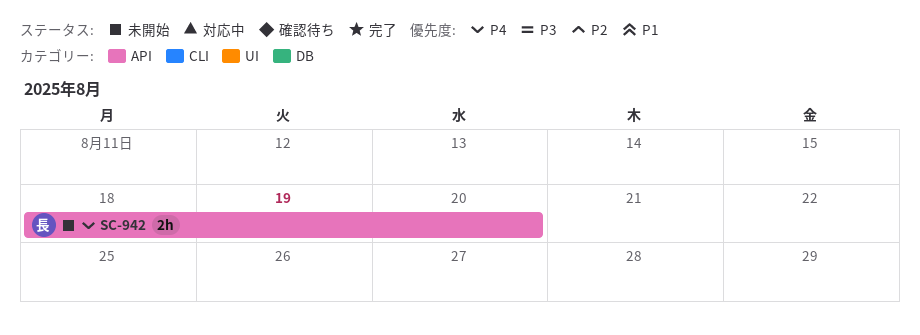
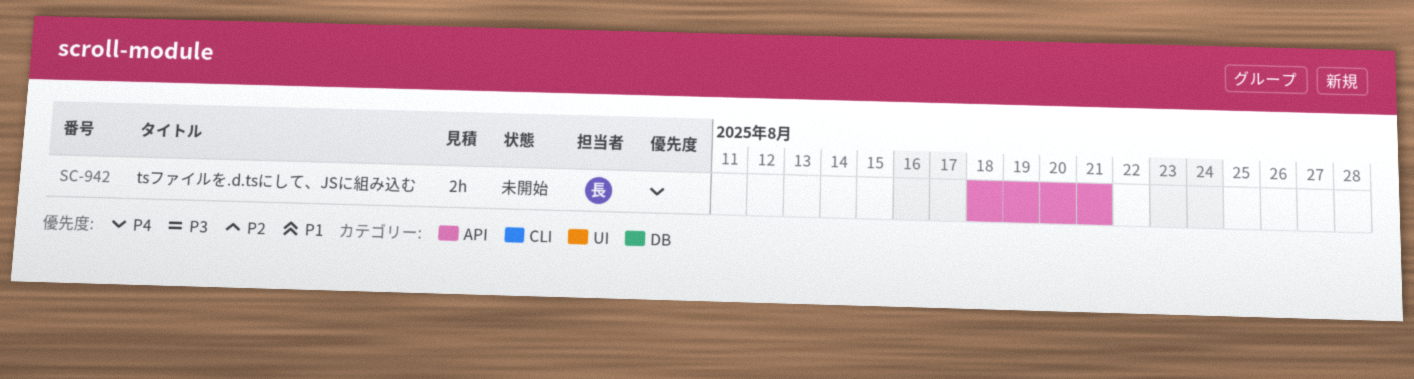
SC-942, due: Aug 20 -> Aug 21

